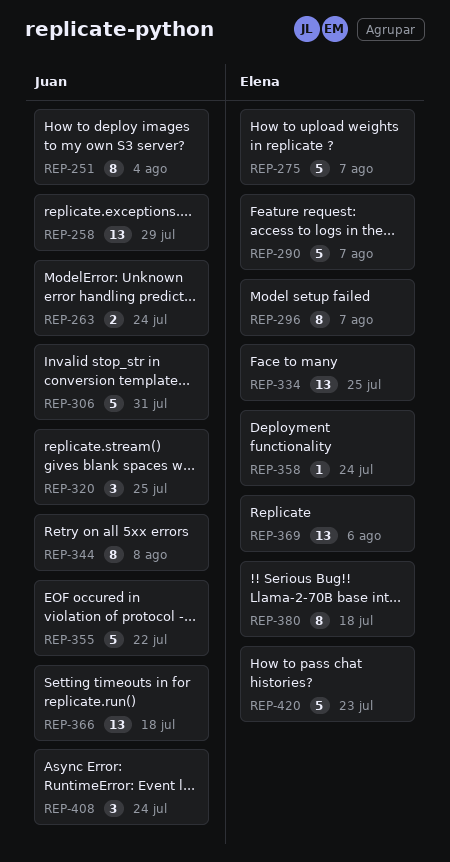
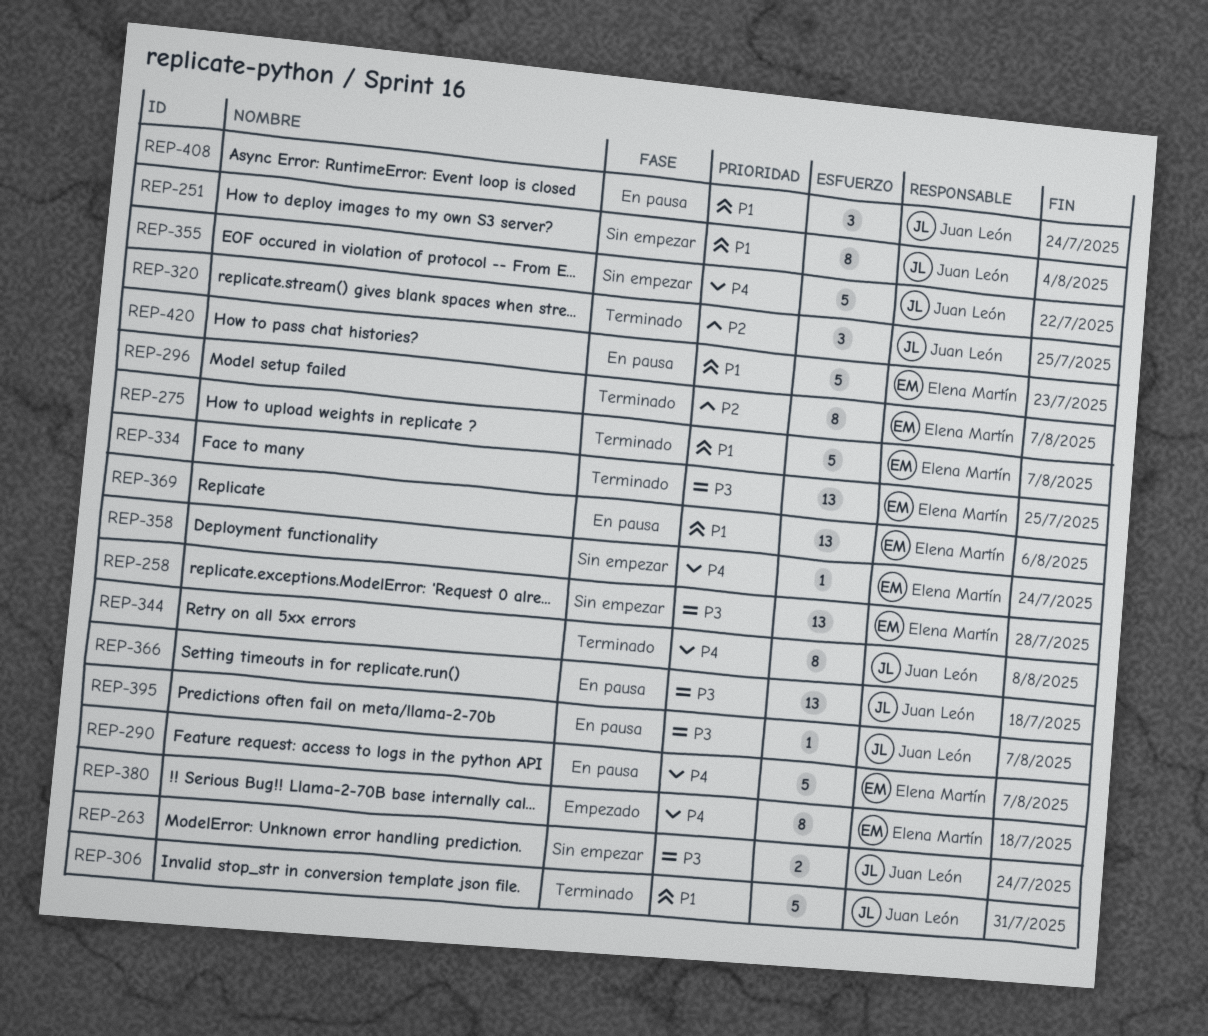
REP-258, owner: Juan León -> Elena Martín
REP-258, due: Jul 29 -> Jul 28
REP-395: none -> present

